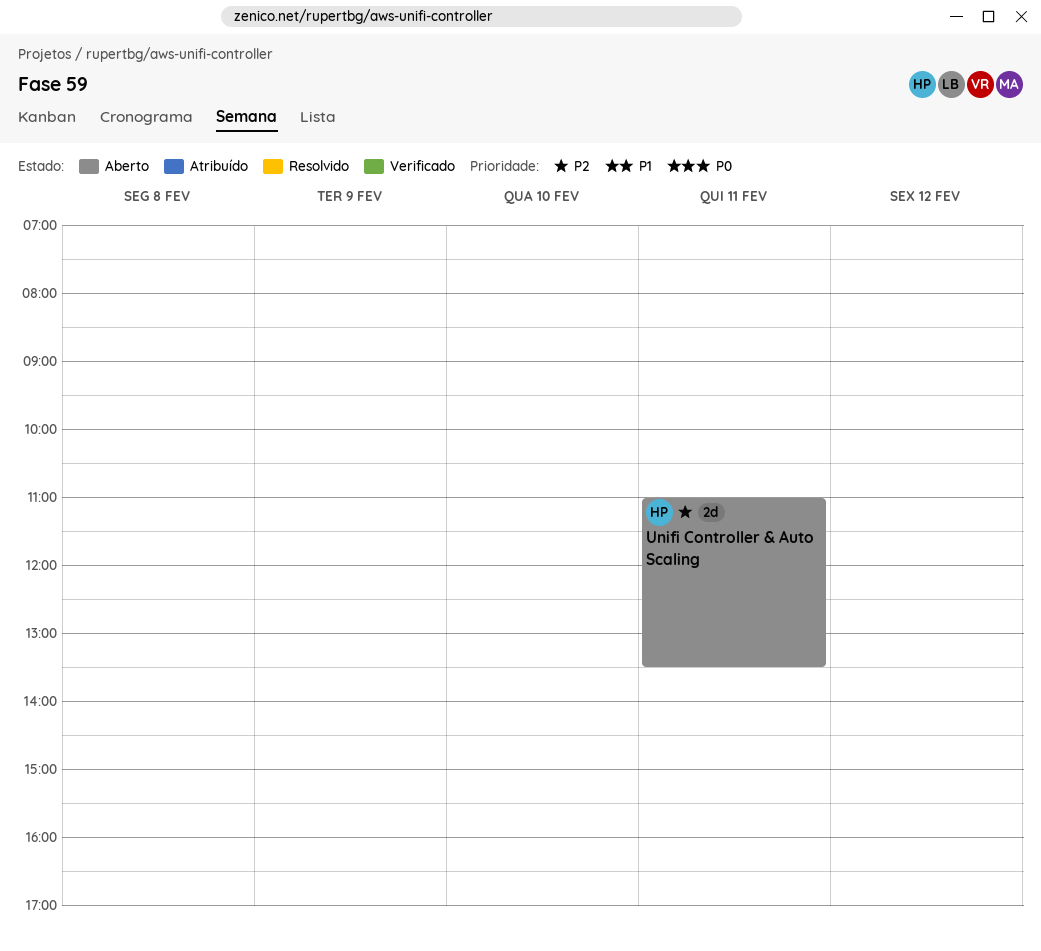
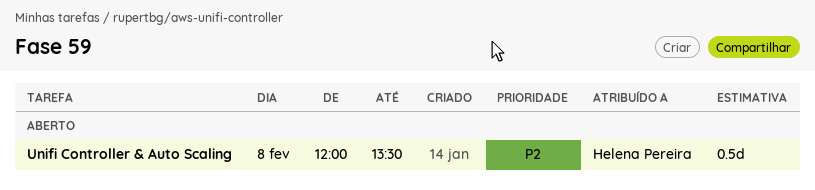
Unifi Controller & Auto Scaling, estimate: 2d -> 0.5d
Unifi Controller & Auto Scaling, day: Feb 11 -> Feb 8
Unifi Controller & Auto Scaling, begins: 11:00 -> 12:00

